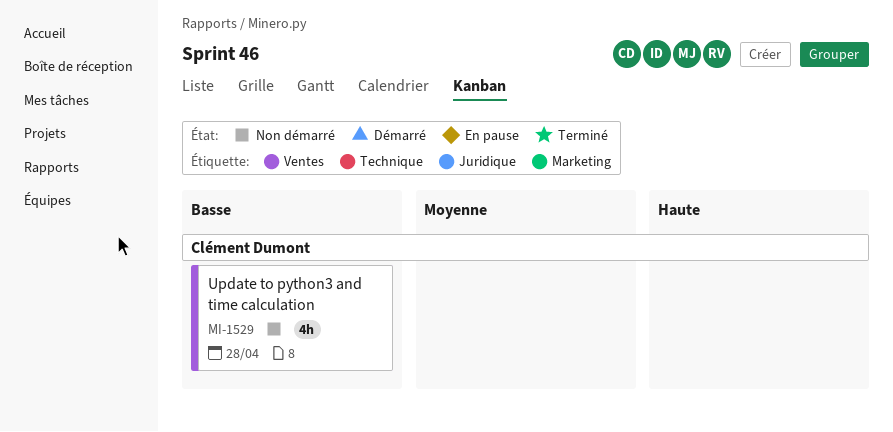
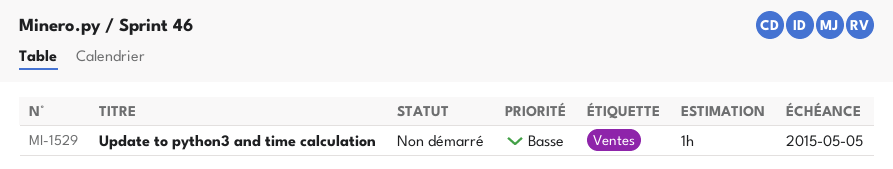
MI-1529, estimate: 4h -> 1h
MI-1529, due: Apr 28 -> May 5

